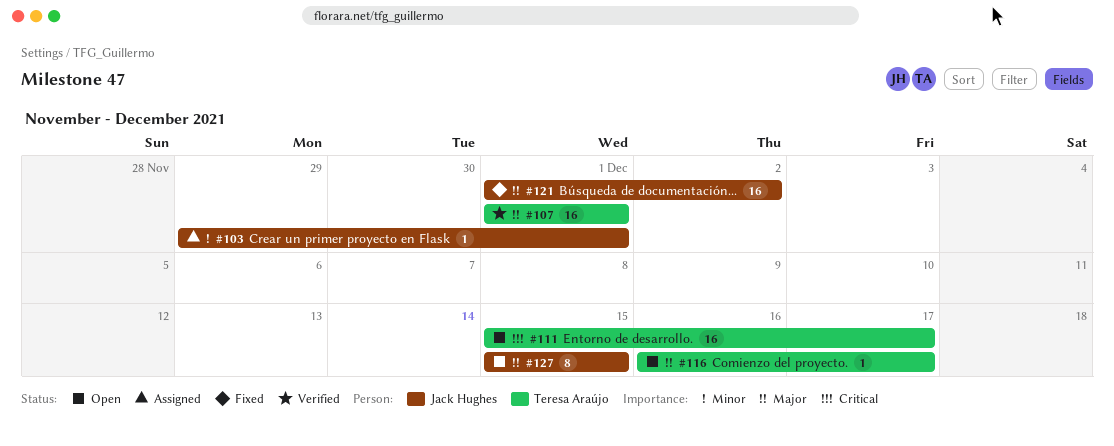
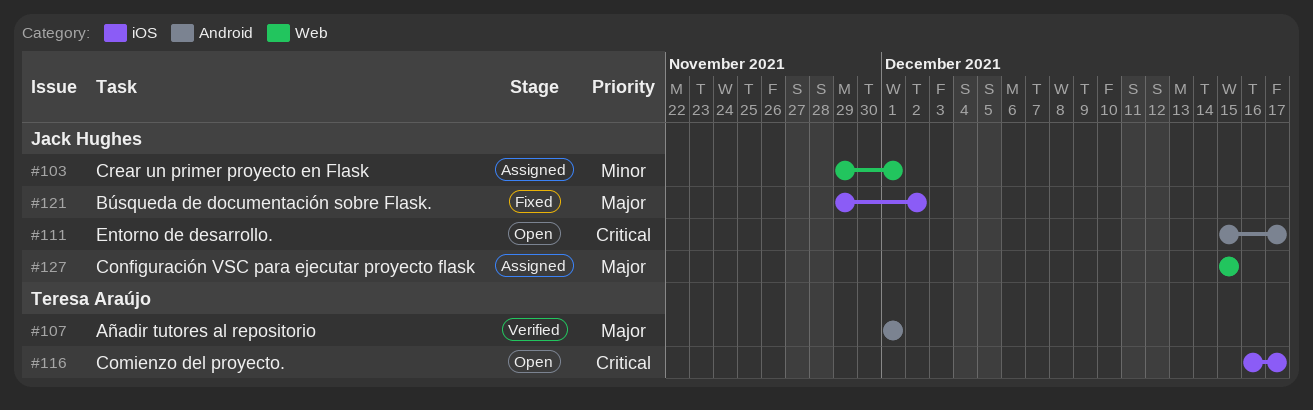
#111, owner: Teresa Araújo -> Jack Hughes
#116, priority: Major -> Critical
#121, start: Dec 1 -> Nov 29
#127, status: Open -> Assigned

